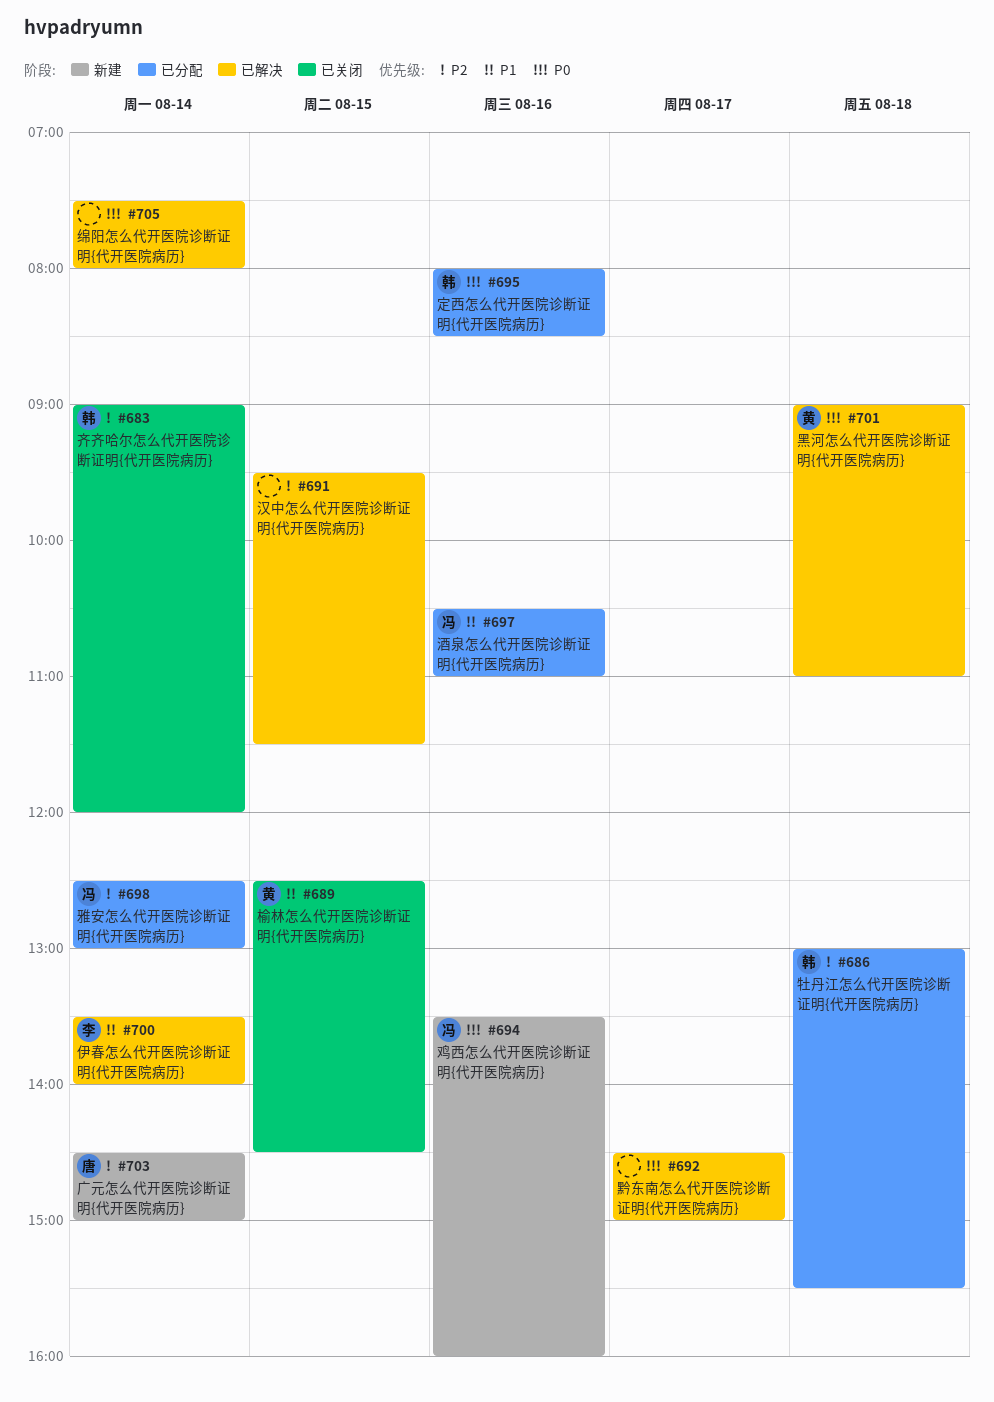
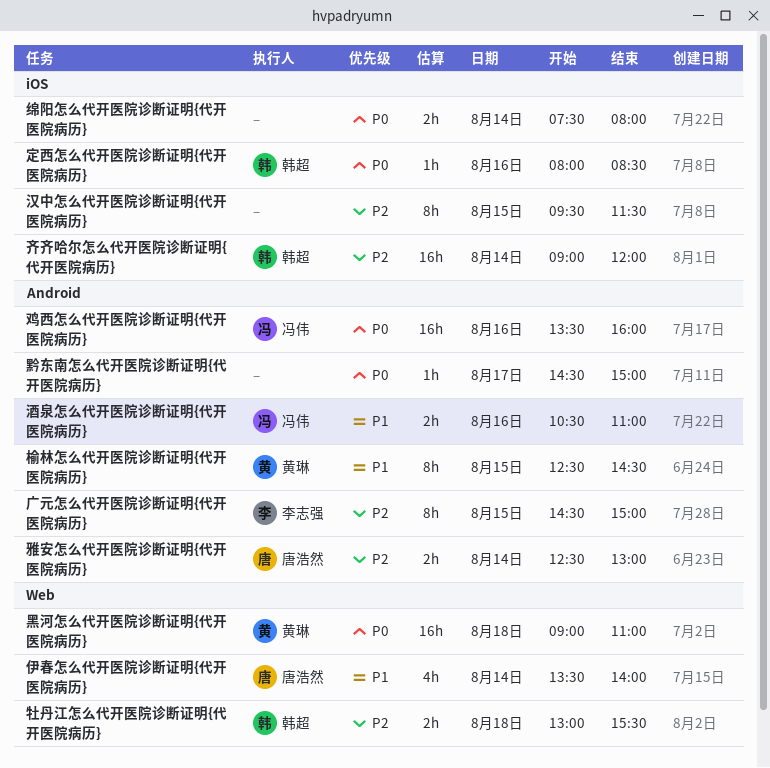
伊春怎么代开医院诊断证明{代开医院病历}, owner: 李志强 -> 唐浩然
广元怎么代开医院诊断证明{代开医院病历}, owner: 唐浩然 -> 李志强
广元怎么代开医院诊断证明{代开医院病历}, day: Aug 14 -> Aug 15
雅安怎么代开医院诊断证明{代开医院病历}, owner: 冯伟 -> 唐浩然

